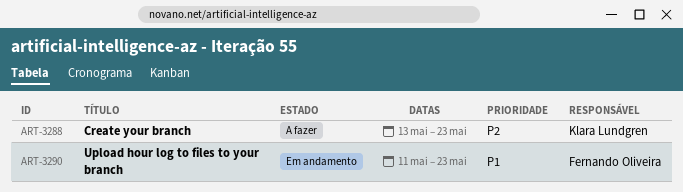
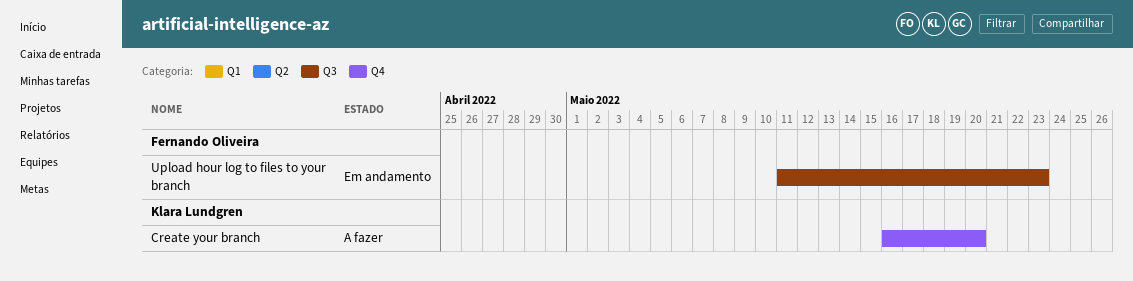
Create your branch, start: May 13 -> May 16
Create your branch, due: May 23 -> May 20

